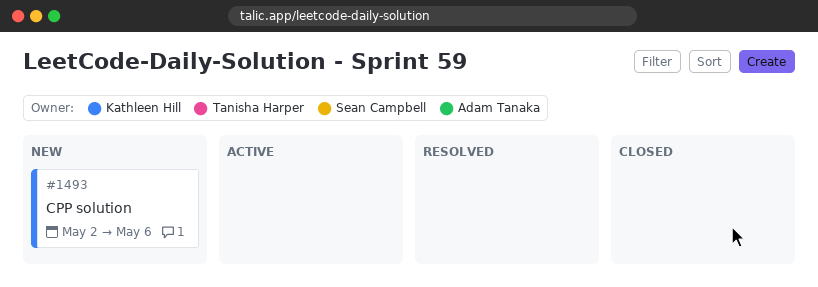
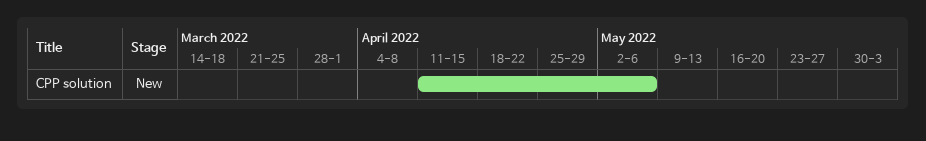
CPP solution, start: May 2 -> Apr 11

